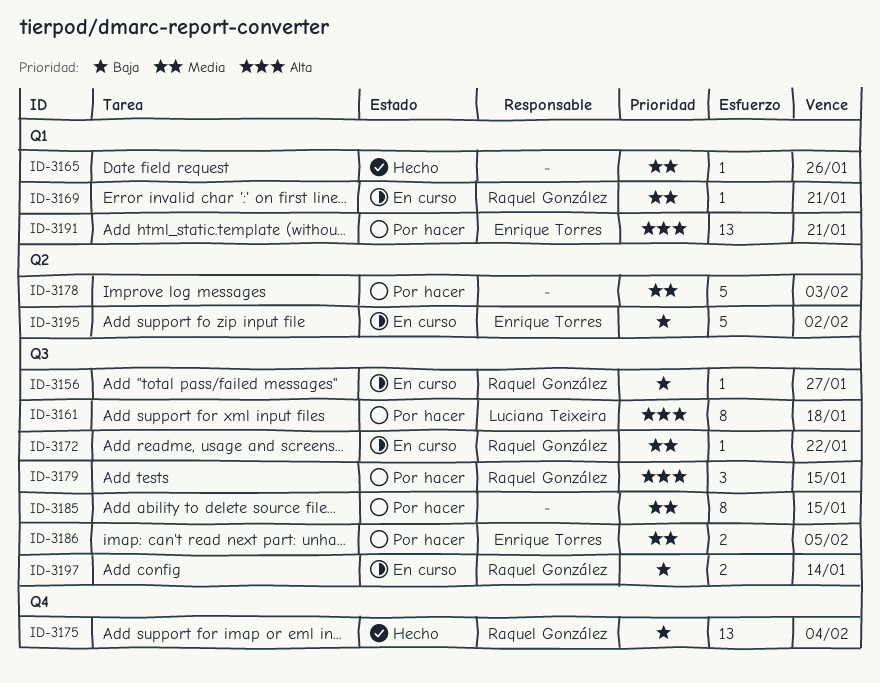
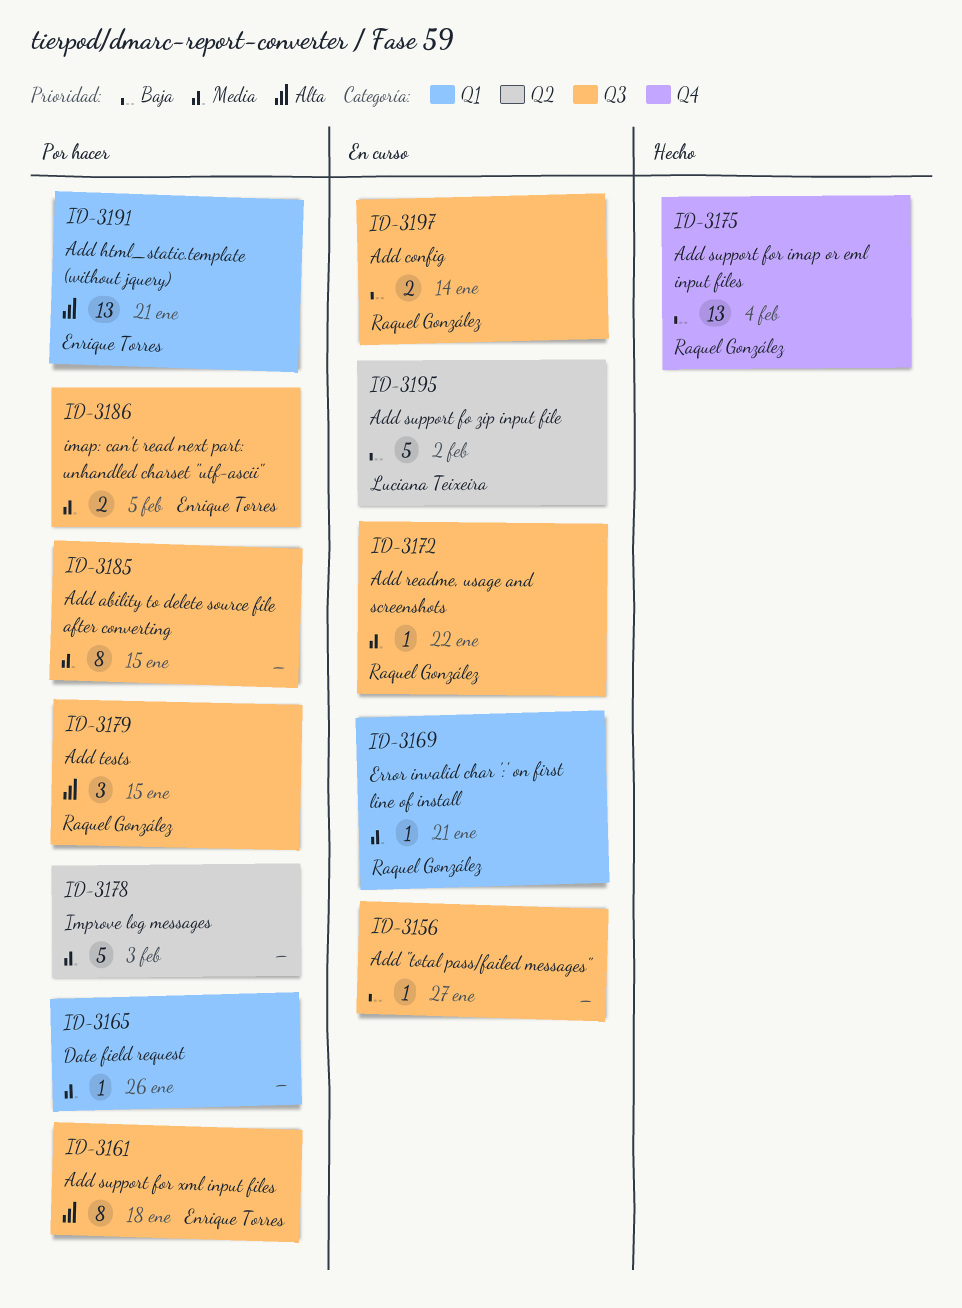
ID-3156, owner: Raquel González -> none
ID-3161, owner: Luciana Teixeira -> Enrique Torres
ID-3165, status: Hecho -> Por hacer
ID-3195, owner: Enrique Torres -> Luciana Teixeira

